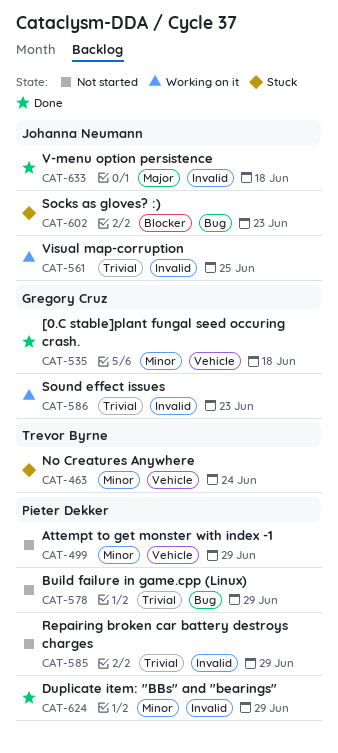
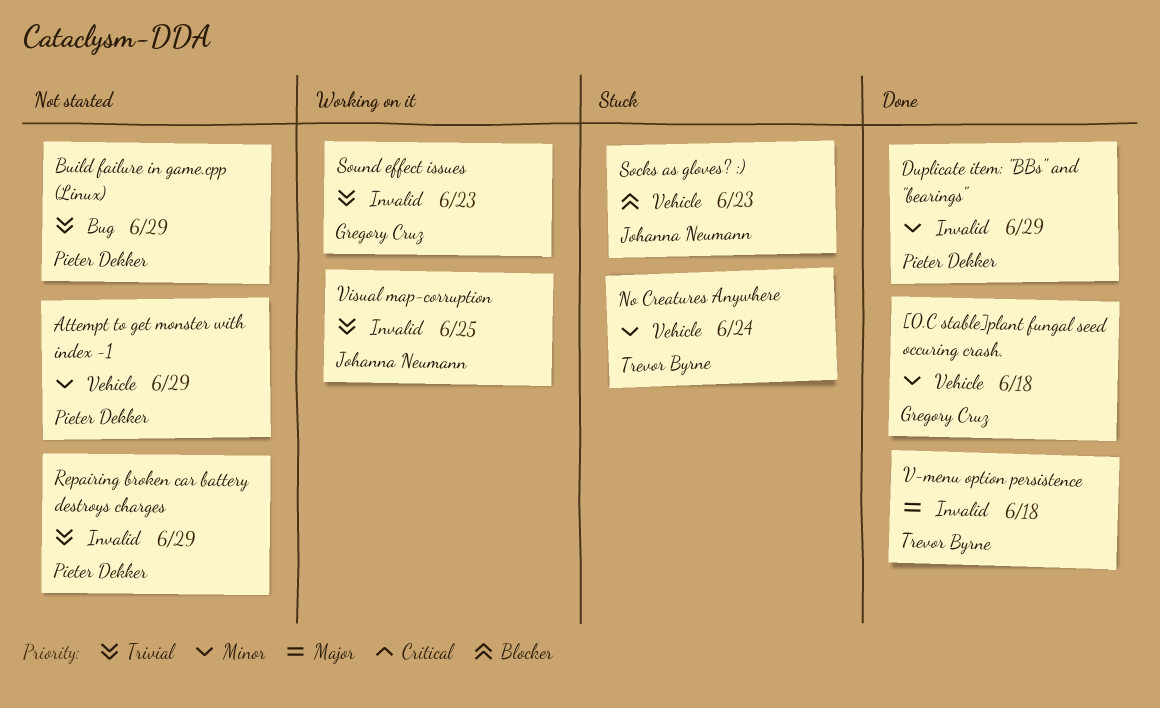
Socks as gloves? :), label: Bug -> Vehicle
V-menu option persistence, owner: Johanna Neumann -> Trevor Byrne

